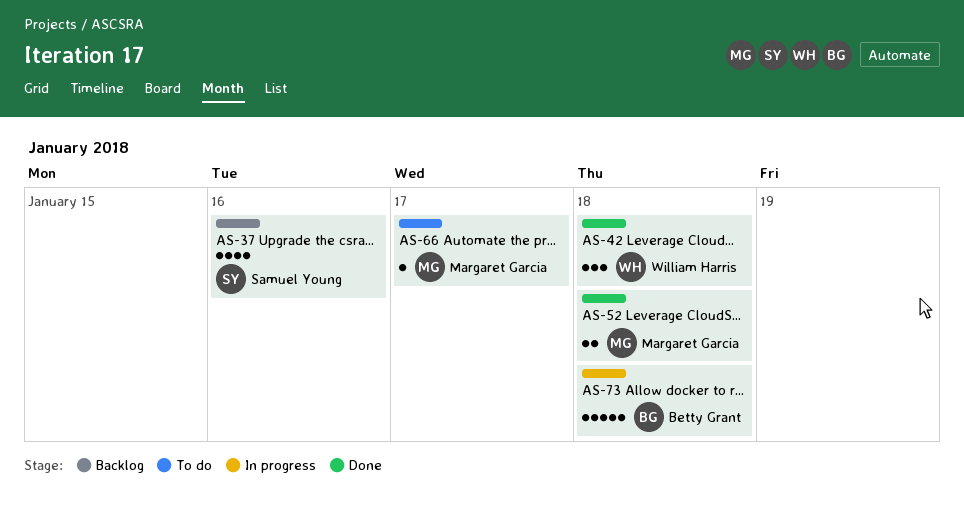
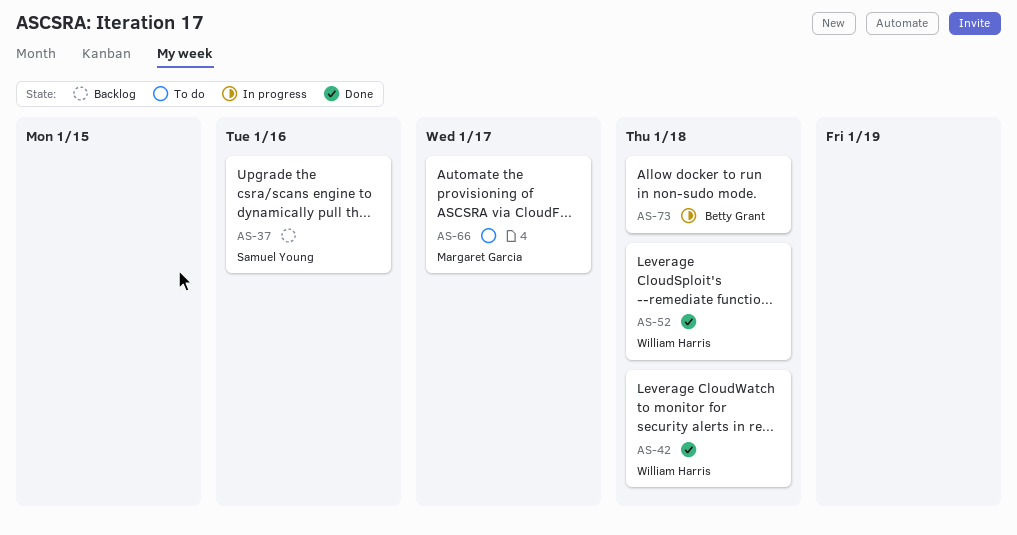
AS-52, owner: Margaret Garcia -> William Harris

